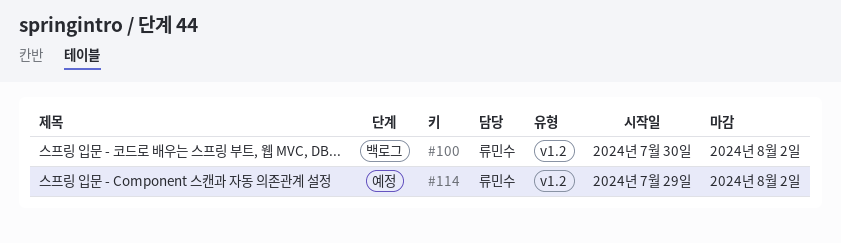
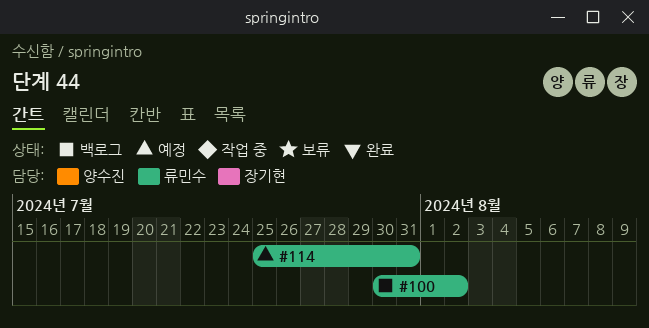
#114, start: Jul 29 -> Jul 25
#114, due: Aug 2 -> Jul 31

